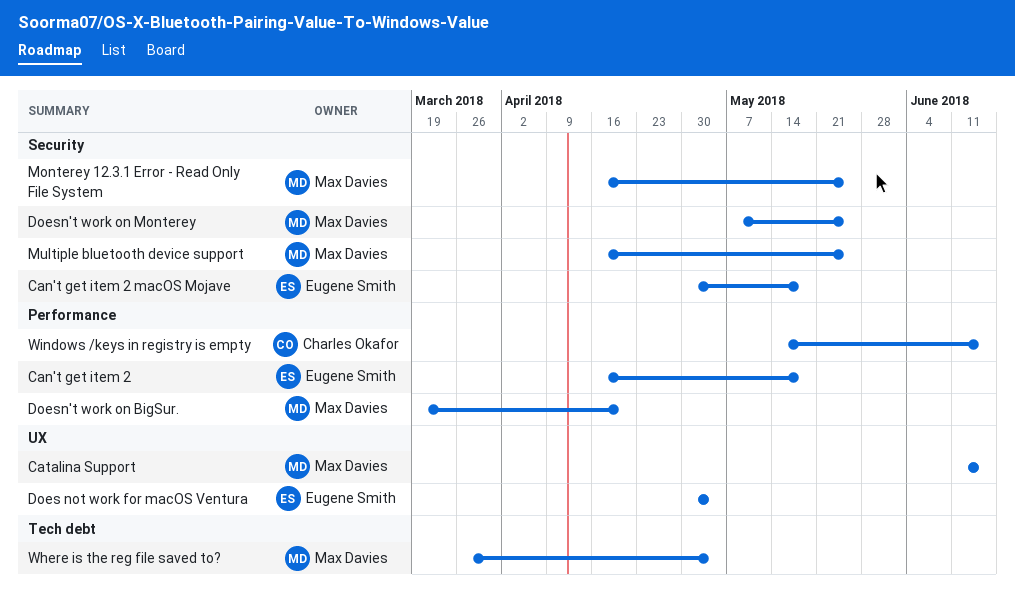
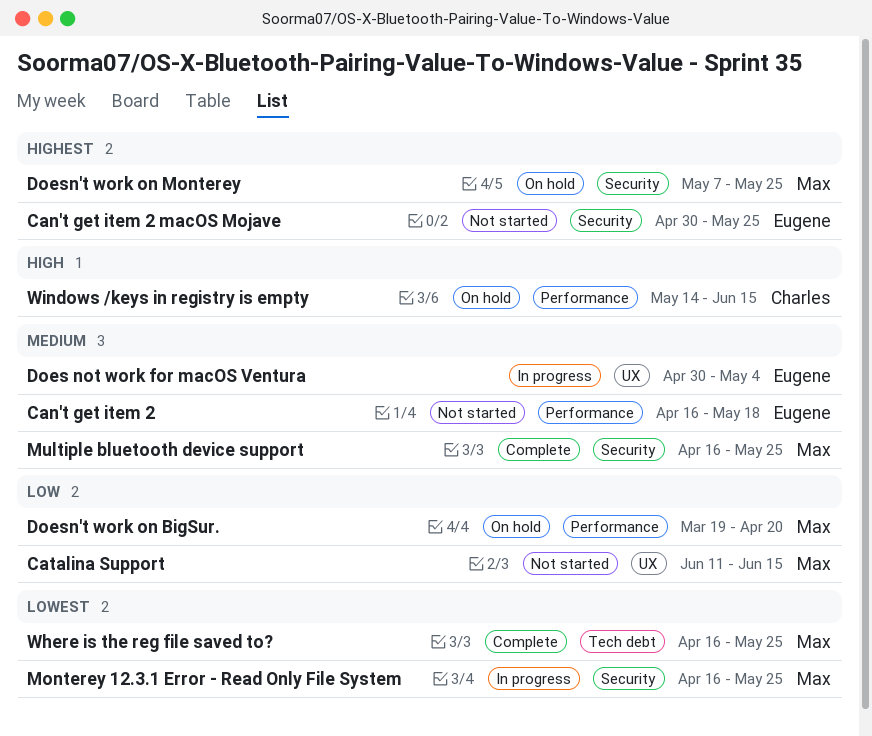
Can't get item 2 macOS Mojave, due: May 18 -> May 25
Where is the reg file saved to?, start: Mar 26 -> Apr 16
Where is the reg file saved to?, due: May 4 -> May 25

